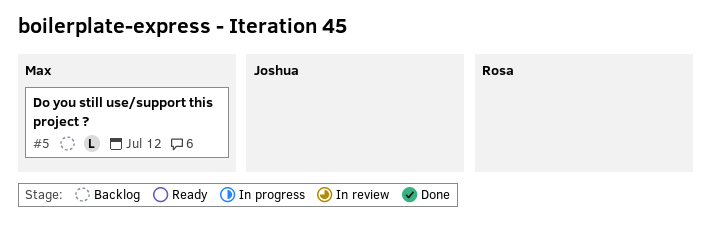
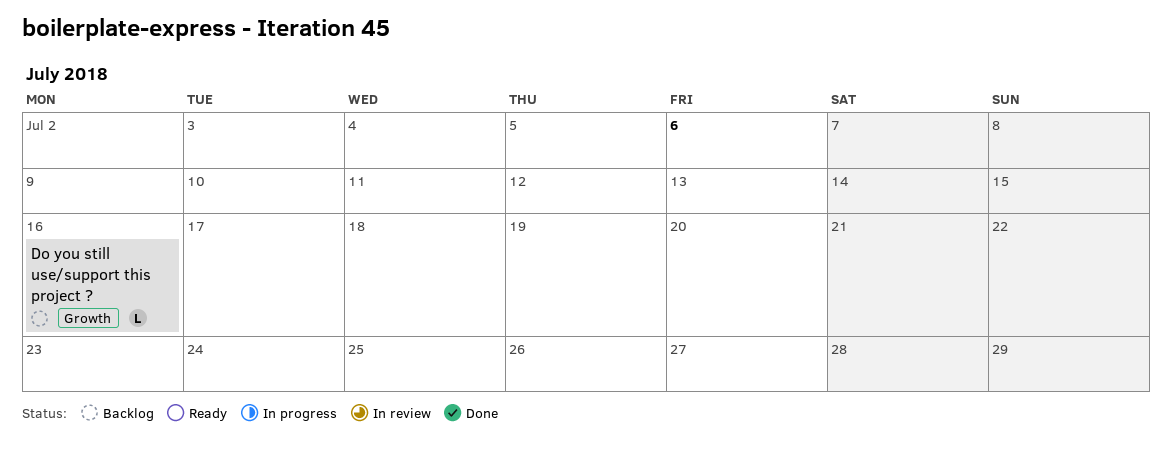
Do you still use/support this project ?, due: Jul 12 -> Jul 16

